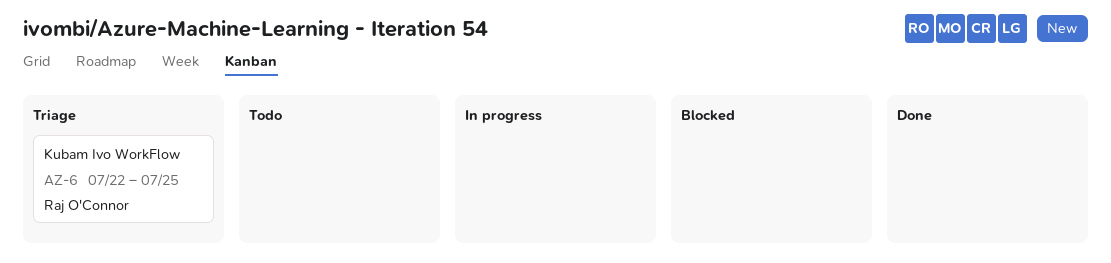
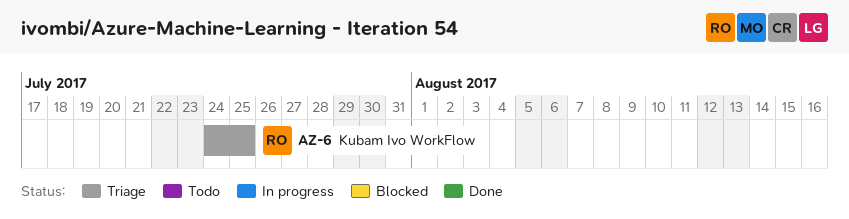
AZ-6, start: Jul 22 -> Jul 24

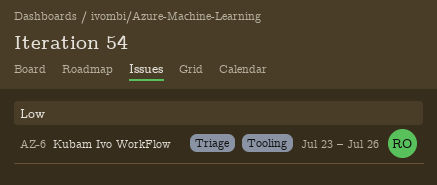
AZ-6, start: Jul 24 -> Jul 23
AZ-6, due: Jul 25 -> Jul 26

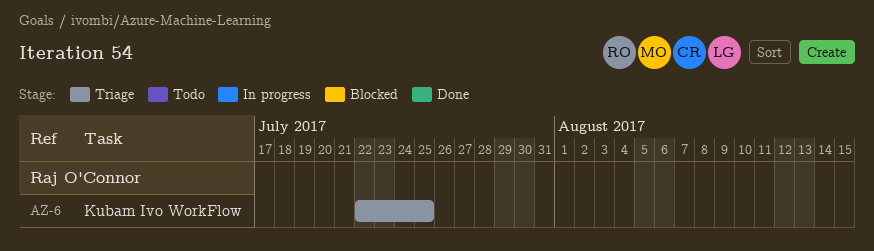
AZ-6, start: Jul 23 -> Jul 22
AZ-6, due: Jul 26 -> Jul 25

